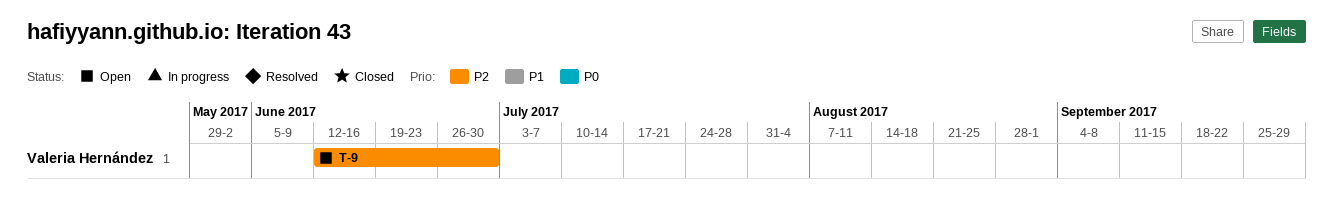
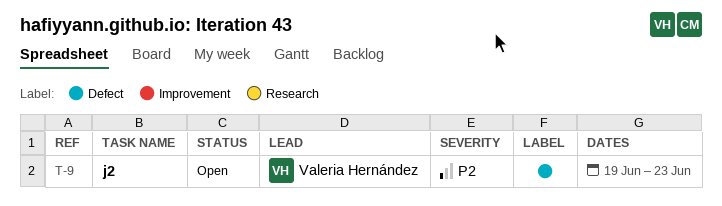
T-9, start: Jun 12 -> Jun 19
T-9, due: Jun 30 -> Jun 23

